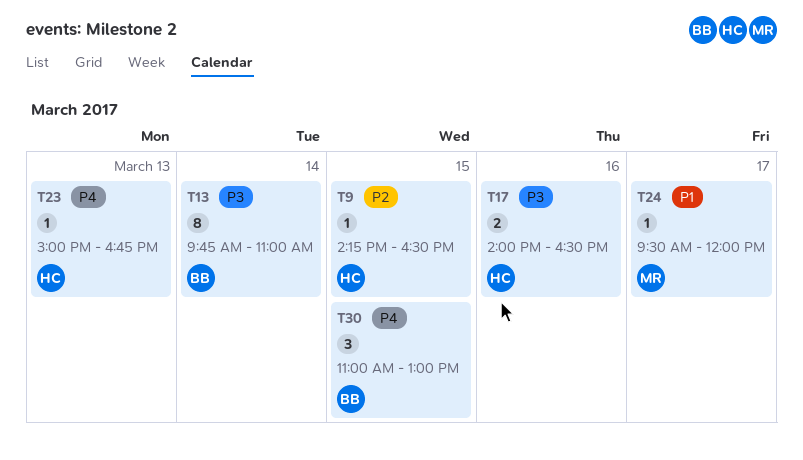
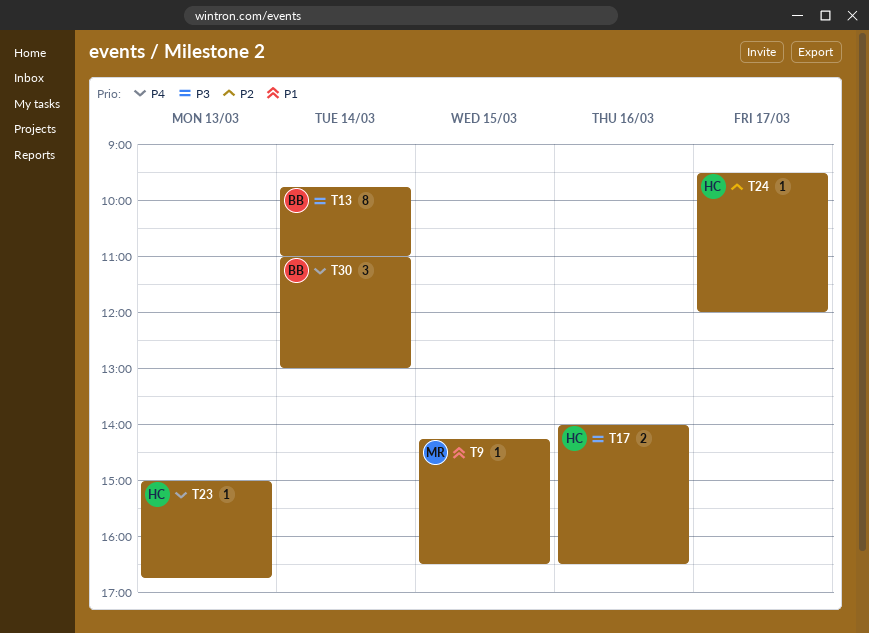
T9, owner: HC -> MR
T9, priority: P2 -> P1
T24, owner: MR -> HC
T24, priority: P1 -> P2
T30, day: Mar 15 -> Mar 14

